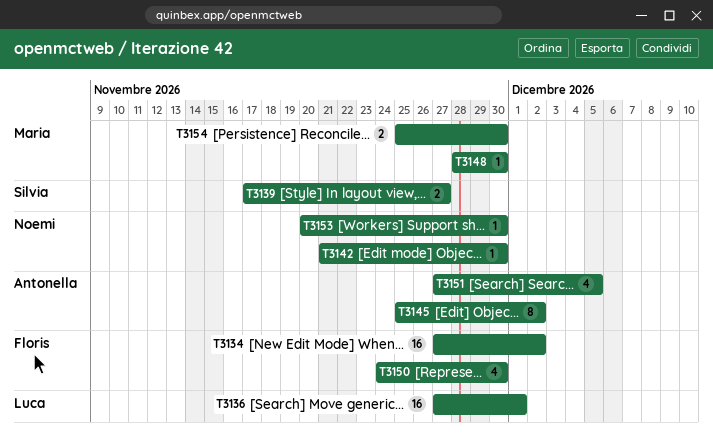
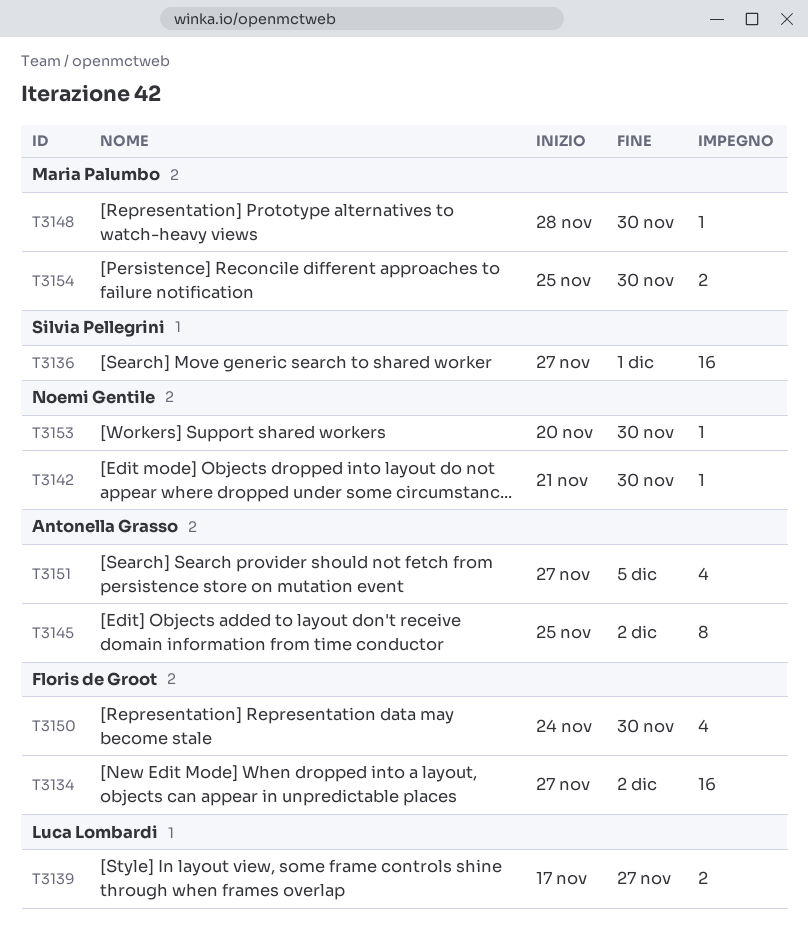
T3136, owner: Luca Lombardi -> Silvia Pellegrini
T3139, owner: Silvia Pellegrini -> Luca Lombardi

